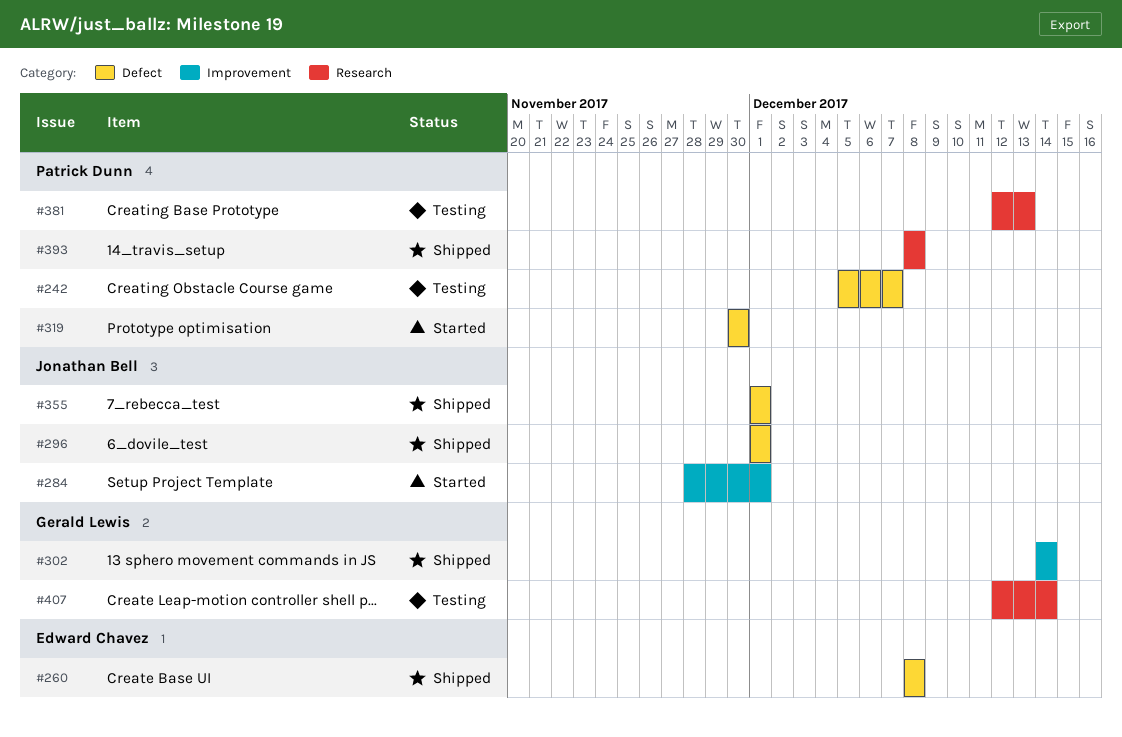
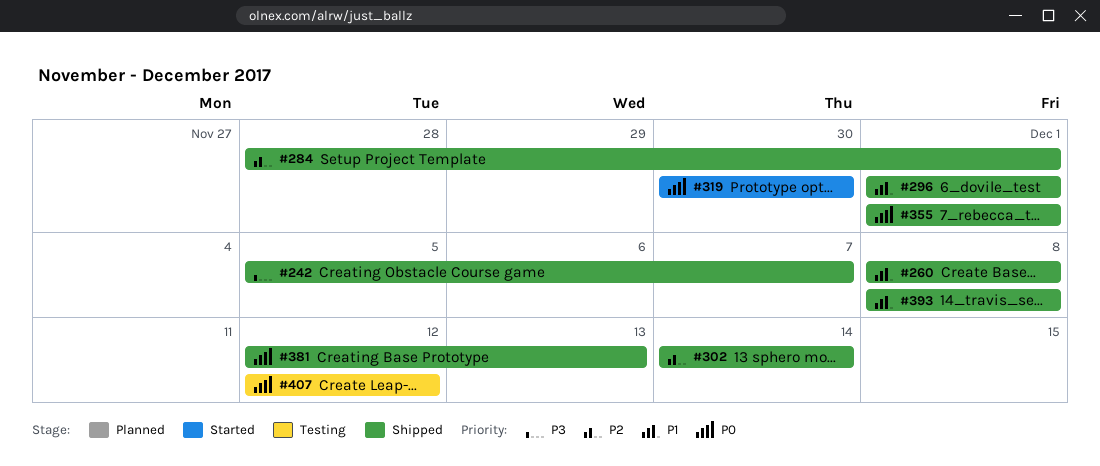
#242, status: Testing -> Shipped
#284, status: Started -> Shipped
#381, status: Testing -> Shipped
#407, due: Dec 14 -> Dec 12

